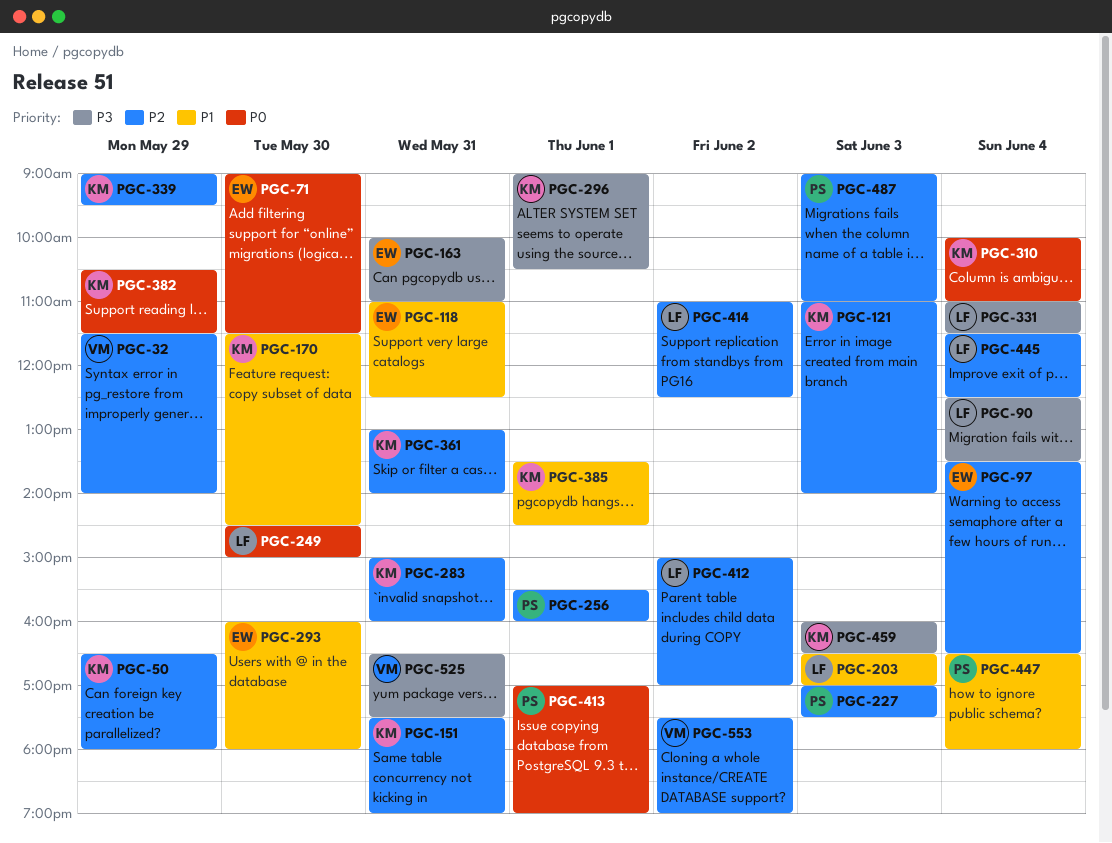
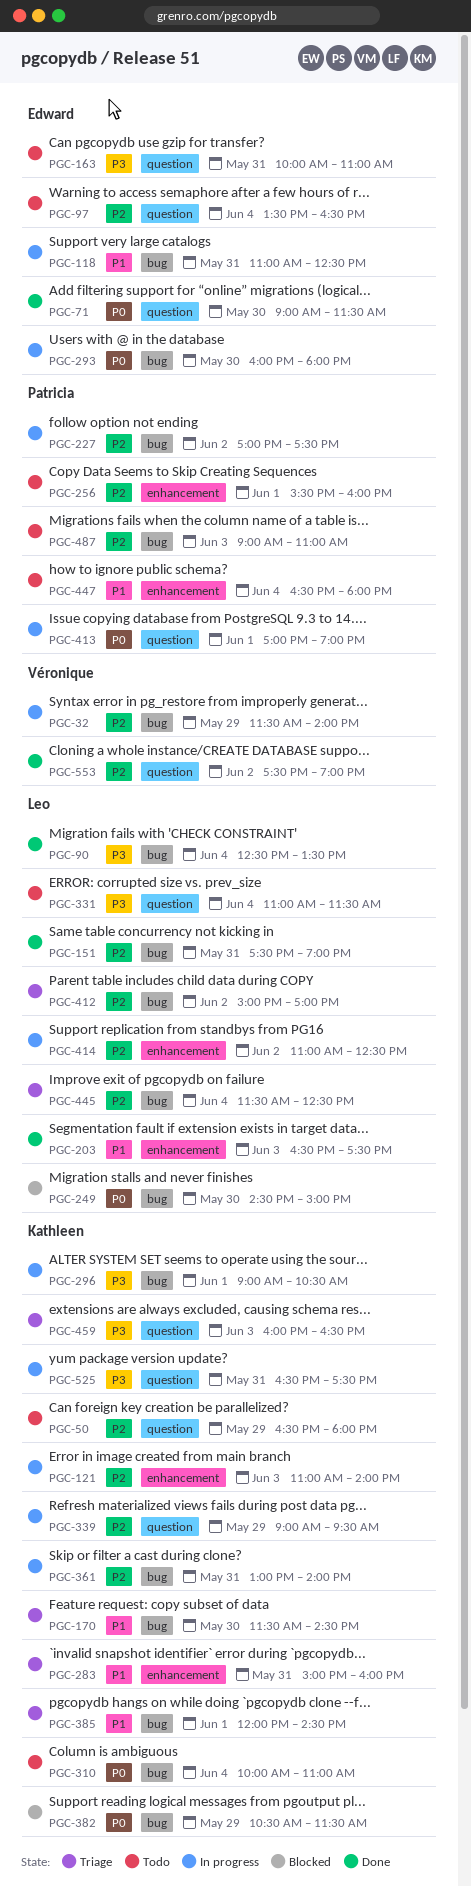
PGC-151, owner: Kathleen -> Leo
PGC-203, ends: 17:00 -> 17:30
PGC-227, day: Jun 3 -> Jun 2
PGC-283, priority: P2 -> P1
PGC-293, priority: P1 -> P0
PGC-385, begins: 13:30 -> 12:00
PGC-525, owner: Véronique -> Kathleen

